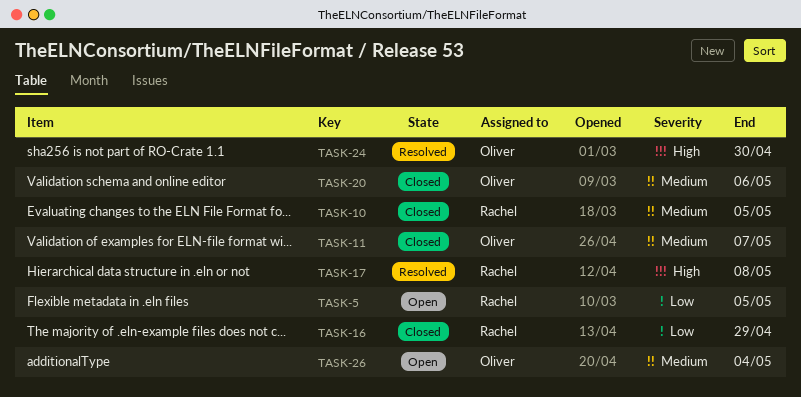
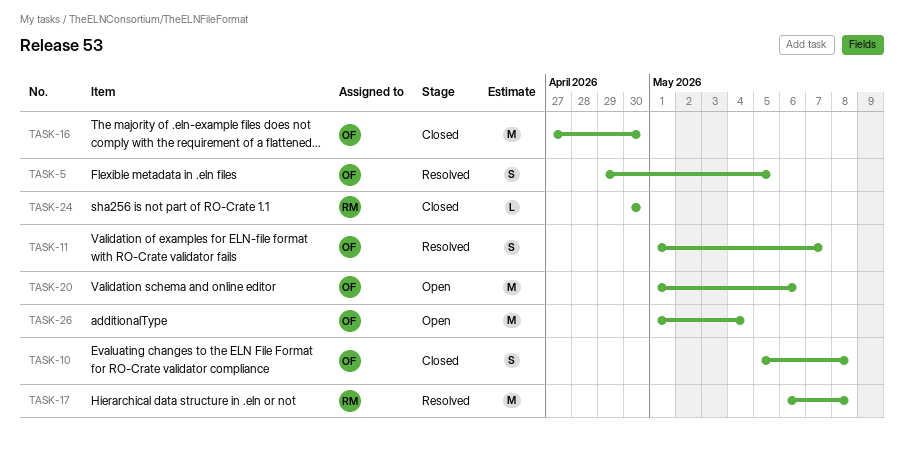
TASK-5, status: Open -> Resolved
TASK-5, owner: Rachel -> Oliver
TASK-10, owner: Rachel -> Oliver
TASK-10, due: May 5 -> May 8
TASK-11, status: Closed -> Resolved
TASK-16, owner: Rachel -> Oliver
TASK-16, due: Apr 29 -> Apr 30
TASK-20, status: Closed -> Open
TASK-24, status: Resolved -> Closed
TASK-24, owner: Oliver -> Rachel

